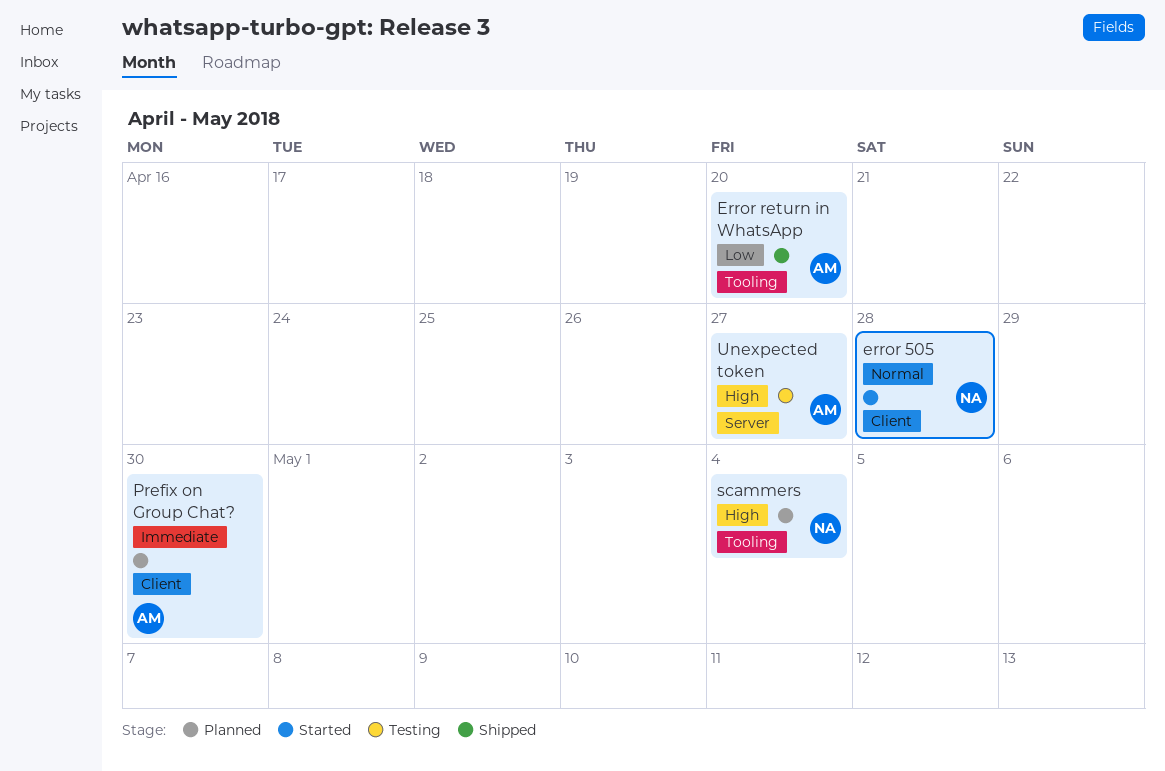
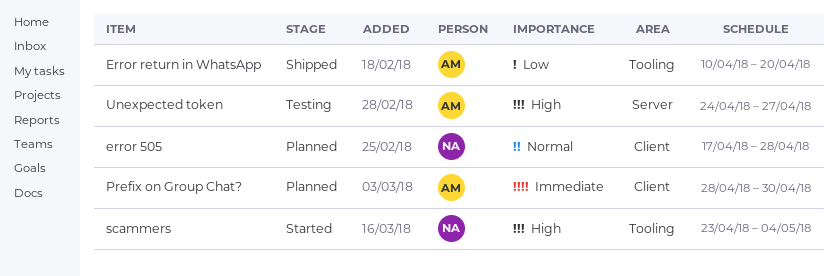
error 505, status: Started -> Planned
scammers, status: Planned -> Started

